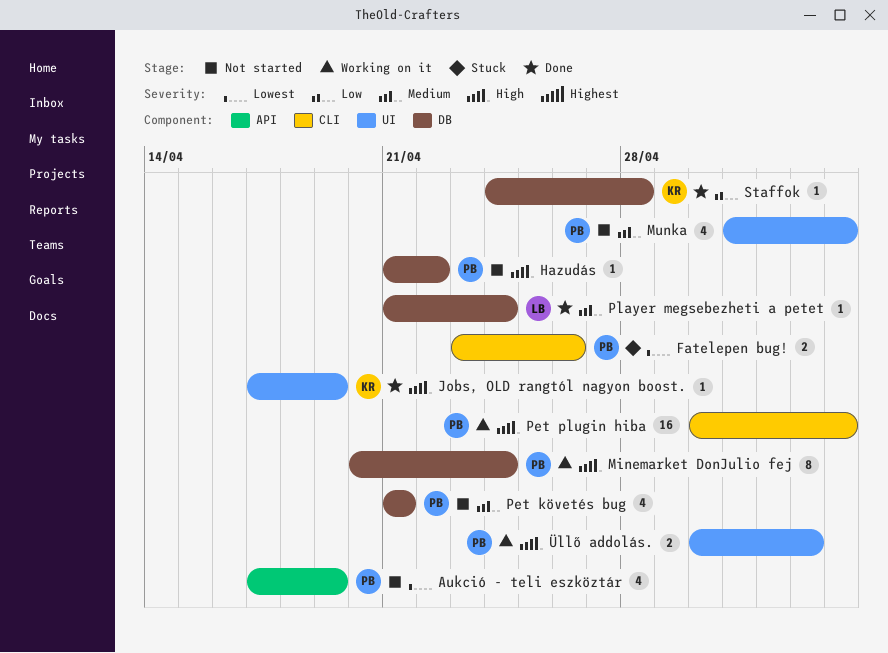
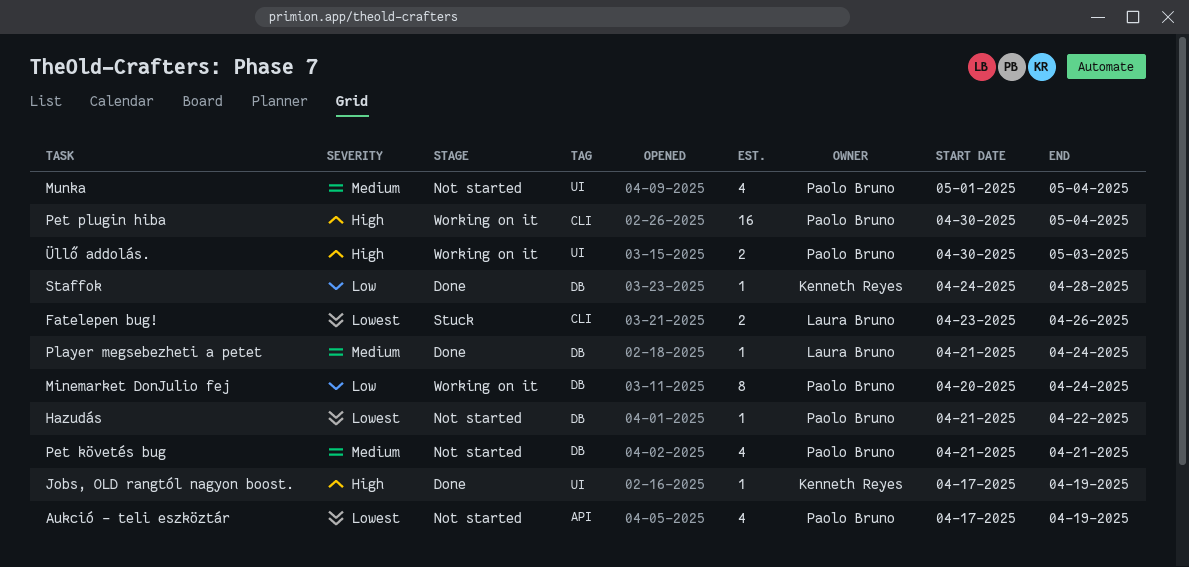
Fatelepen bug!, owner: Paolo Bruno -> Laura Bruno
Hazudás, priority: High -> Lowest
Minemarket DonJulio fej, priority: High -> Low

